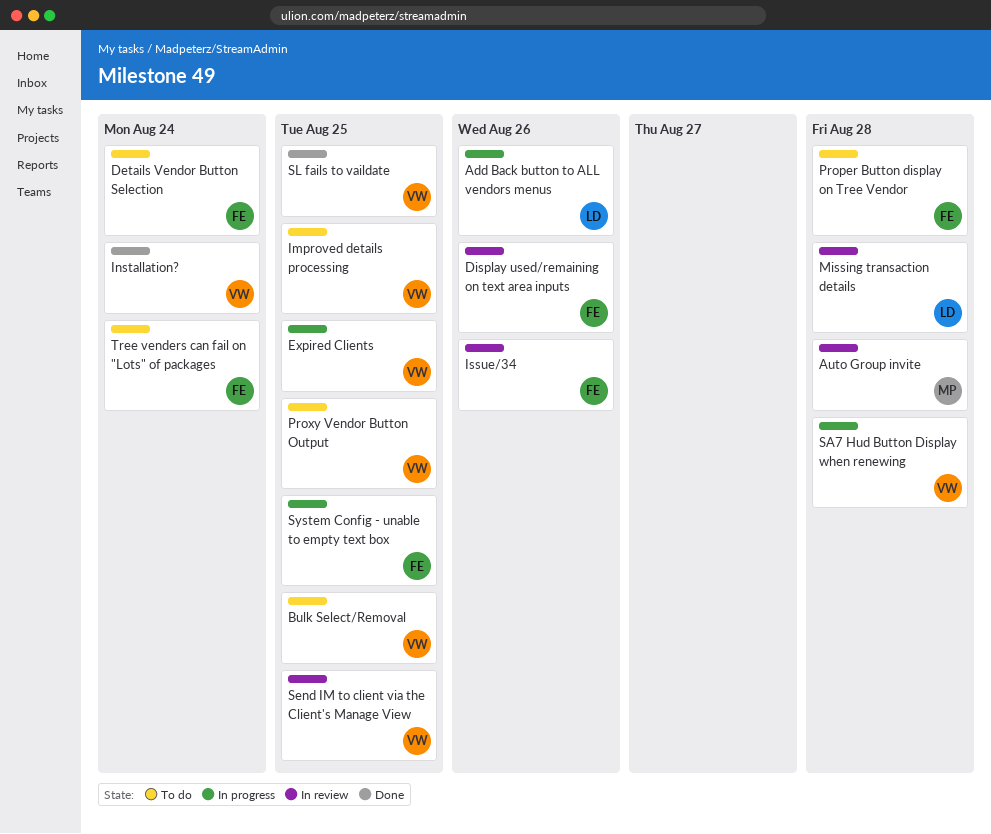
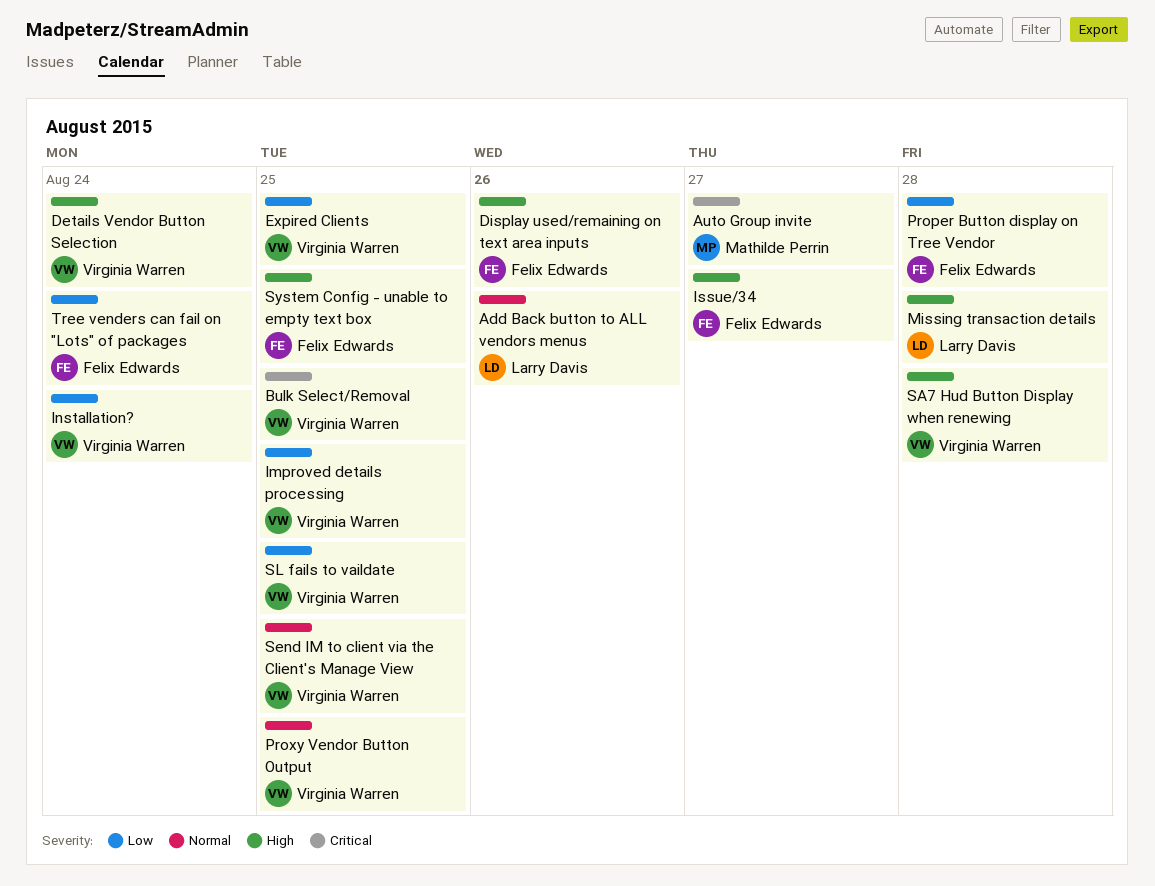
Auto Group invite, due: Aug 28 -> Aug 27
Details Vendor Button Selection, owner: Felix Edwards -> Virginia Warren
Issue/34, due: Aug 26 -> Aug 27

